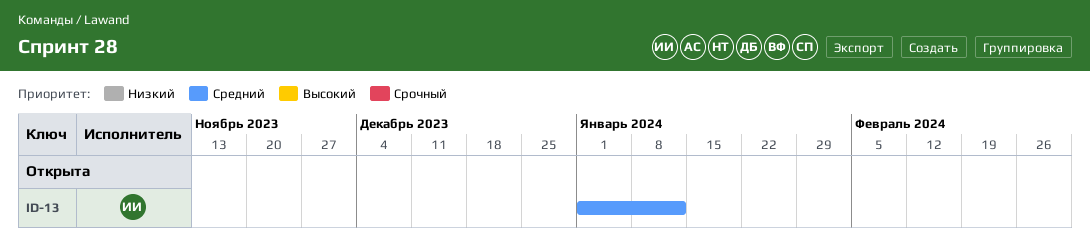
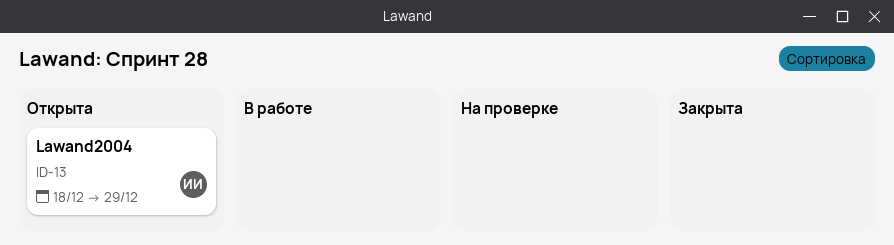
ID-13, start: Jan 1 -> Dec 18
ID-13, due: Jan 12 -> Dec 29

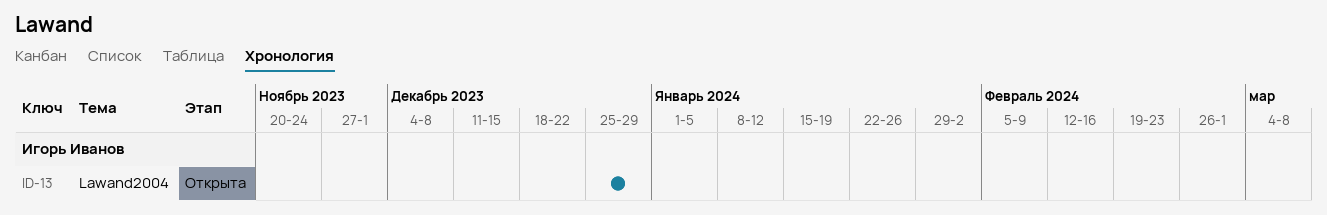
ID-13, start: Dec 18 -> Dec 25

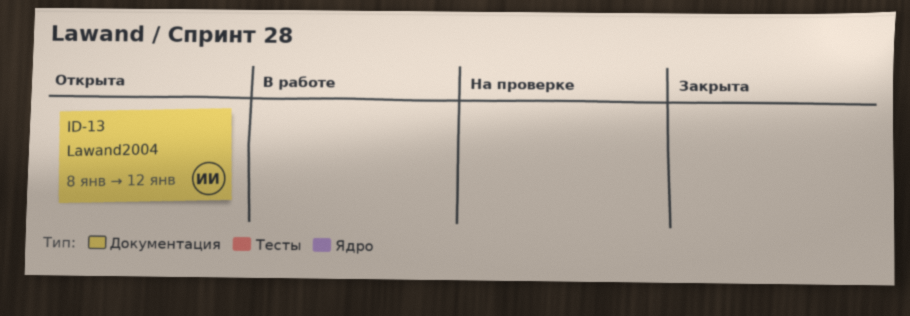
ID-13, start: Dec 25 -> Jan 8
ID-13, due: Dec 29 -> Jan 12

